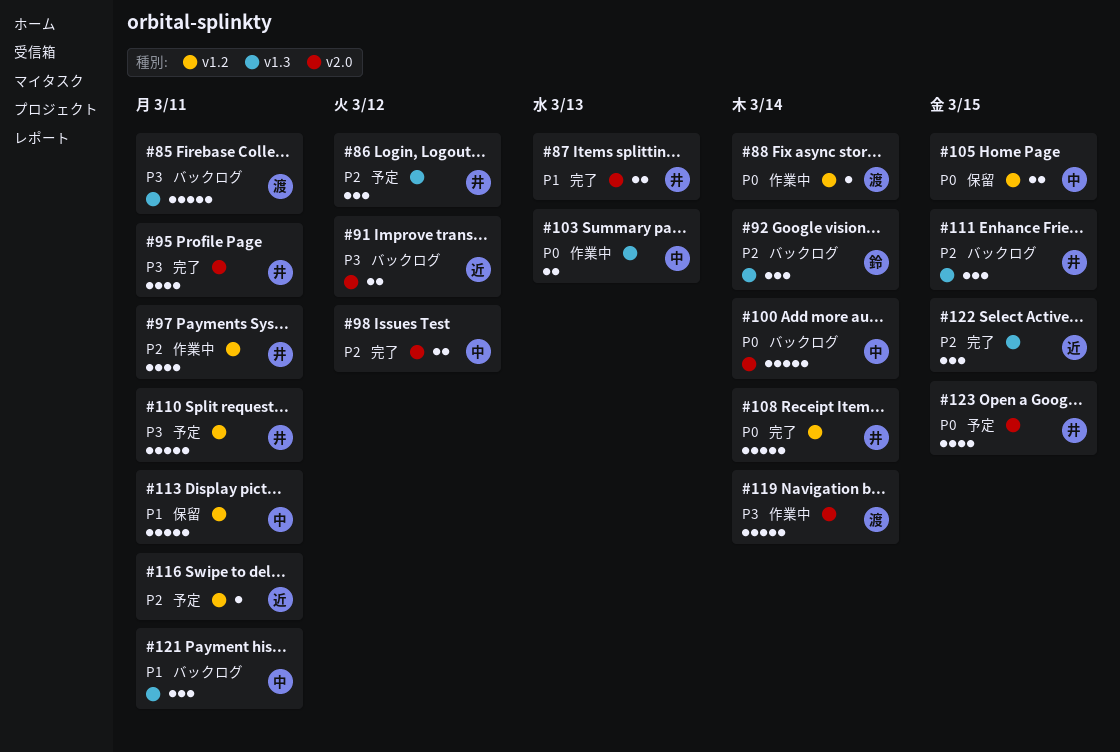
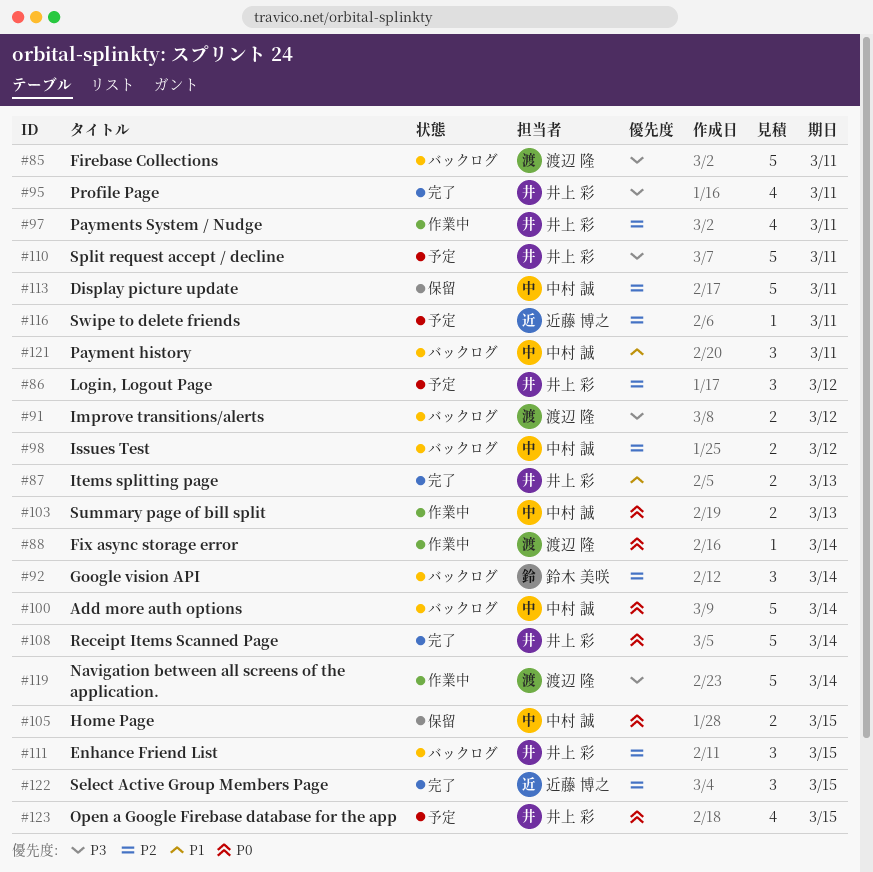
#91, owner: 近藤 博之 -> 渡辺 隆
#98, status: 完了 -> バックログ
#113, priority: P1 -> P2

